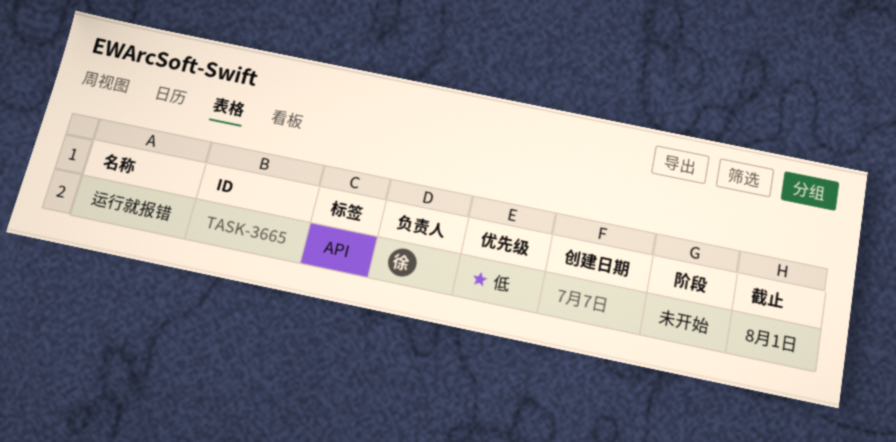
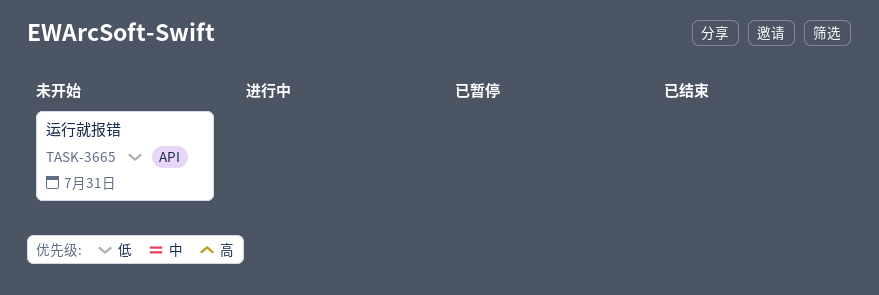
TASK-3665, due: Aug 1 -> Jul 31

